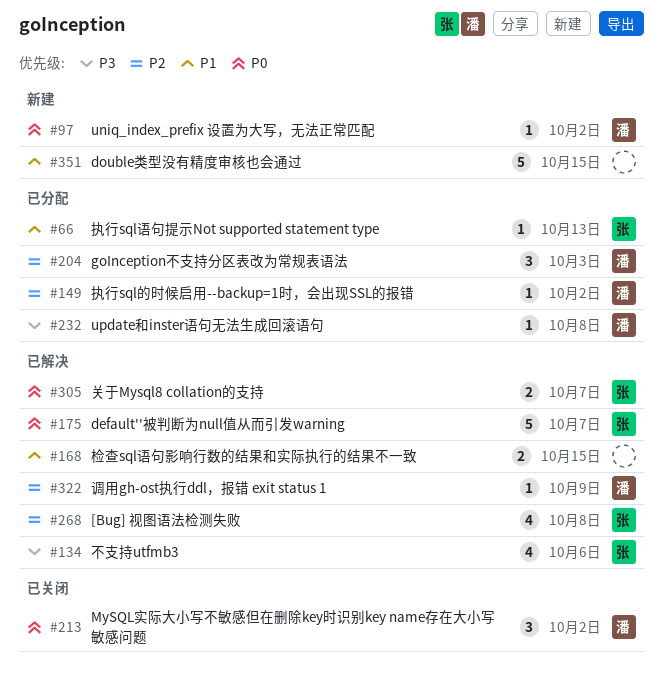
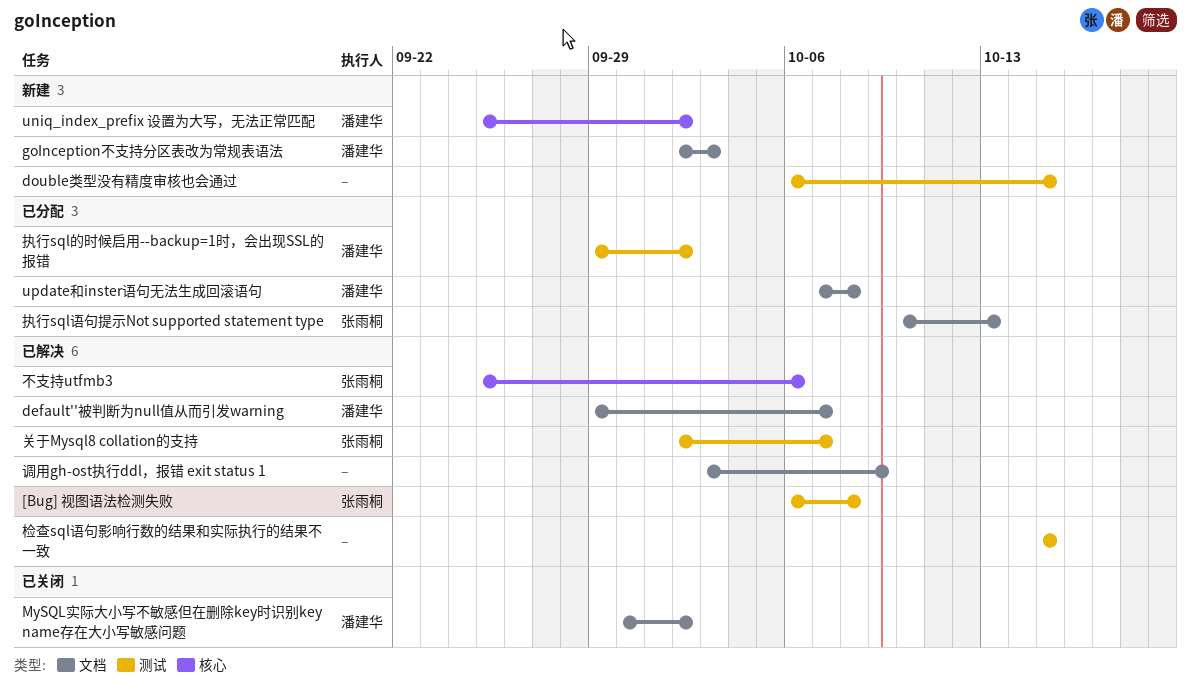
default''被判断为null值从而引发warning, owner: 张雨桐 -> 潘建华
goInception不支持分区表改为常规表语法, status: 已分配 -> 新建
调用gh-ost执行ddl，报错 exit status 1, owner: 潘建华 -> none

